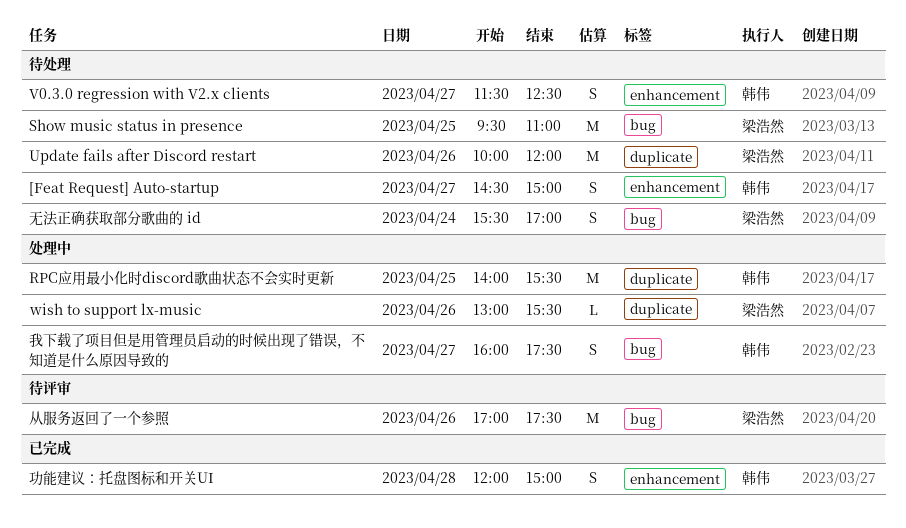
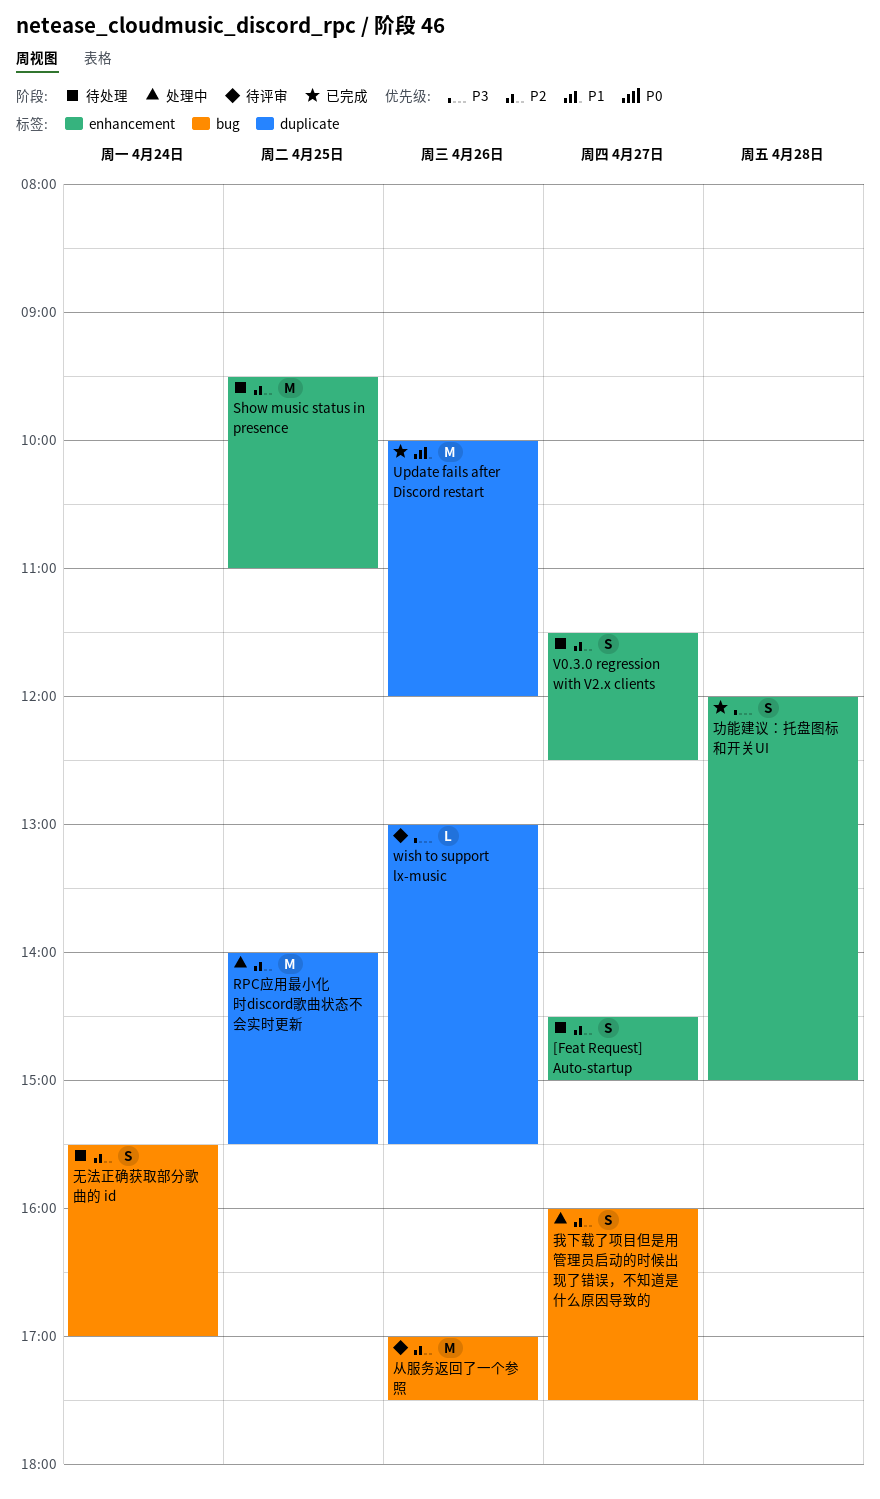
Show music status in presence, label: bug -> enhancement
Update fails after Discord restart, status: 待处理 -> 已完成
wish to support lx-music, status: 处理中 -> 待评审

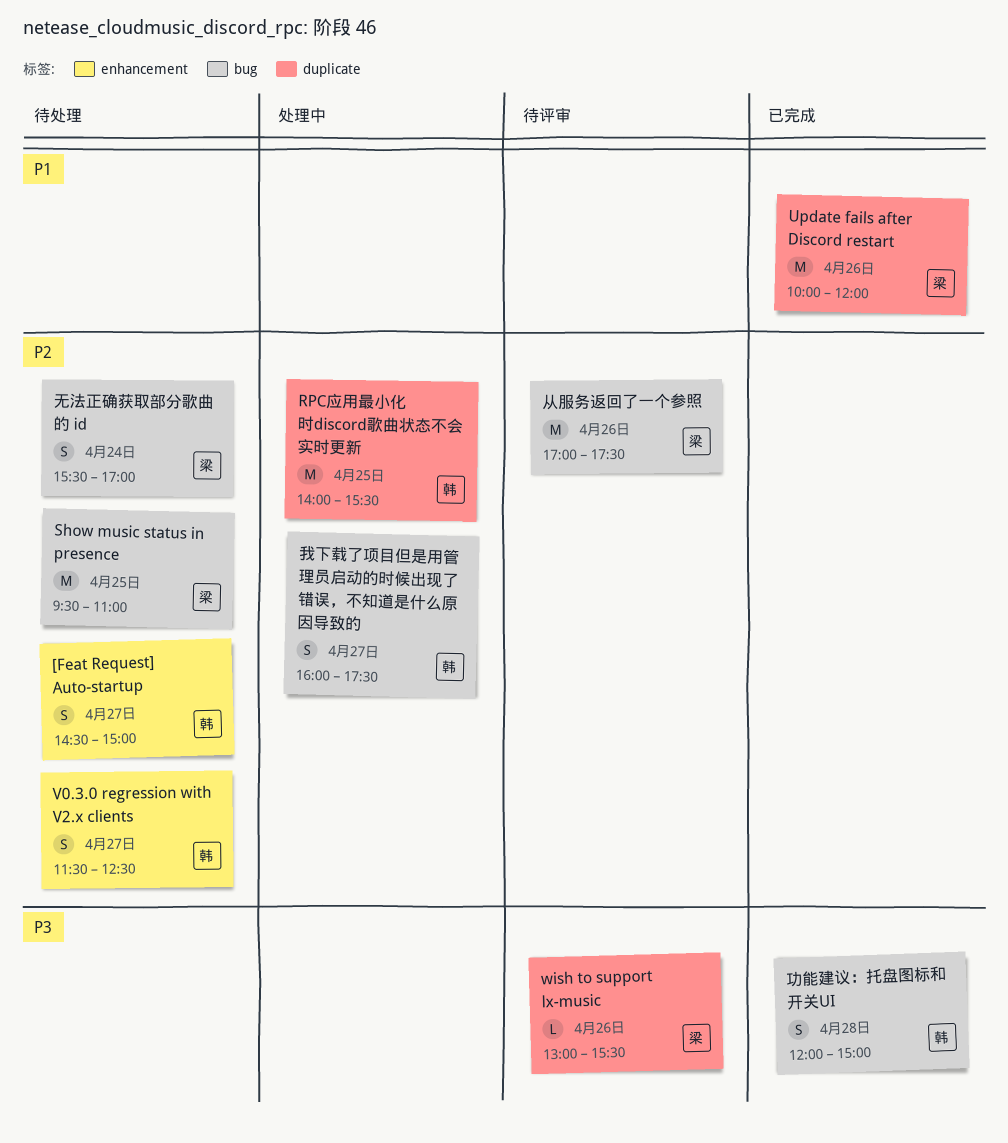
Show music status in presence, label: enhancement -> bug
功能建议：托盘图标和开关UI, label: enhancement -> bug

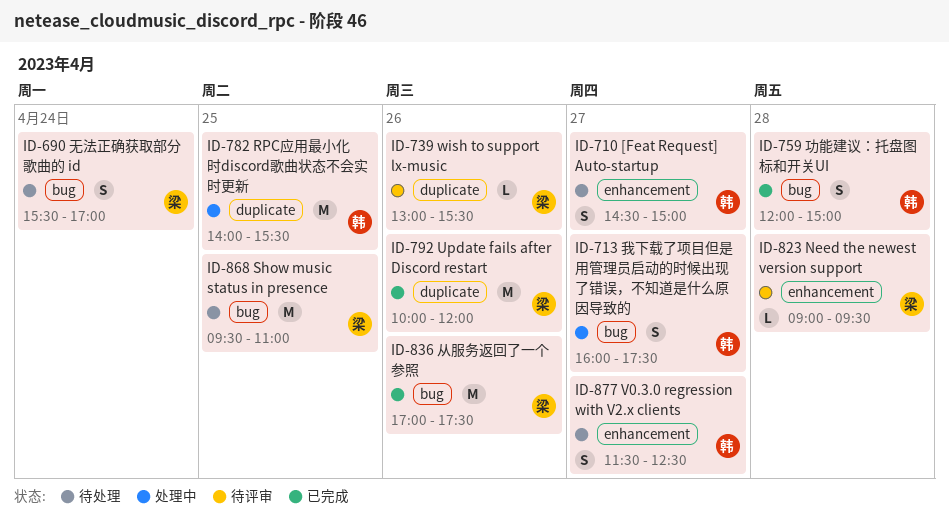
Need the newest version support: none -> present
从服务返回了一个参照, status: 待评审 -> 已完成

